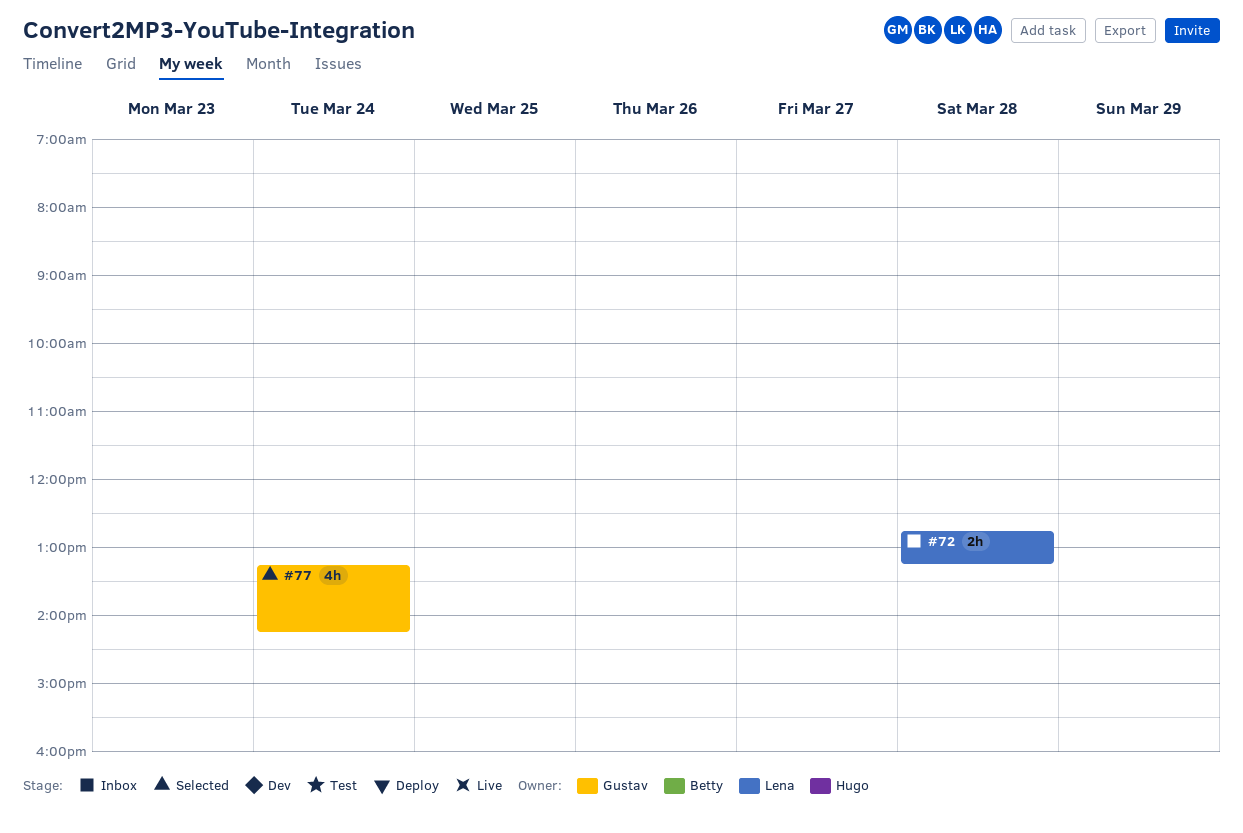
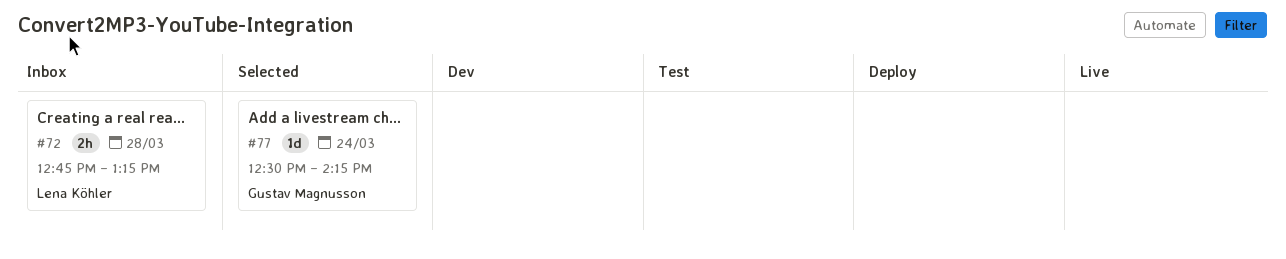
#77, estimate: 4h -> 1d
#77, begins: 13:15 -> 12:30

